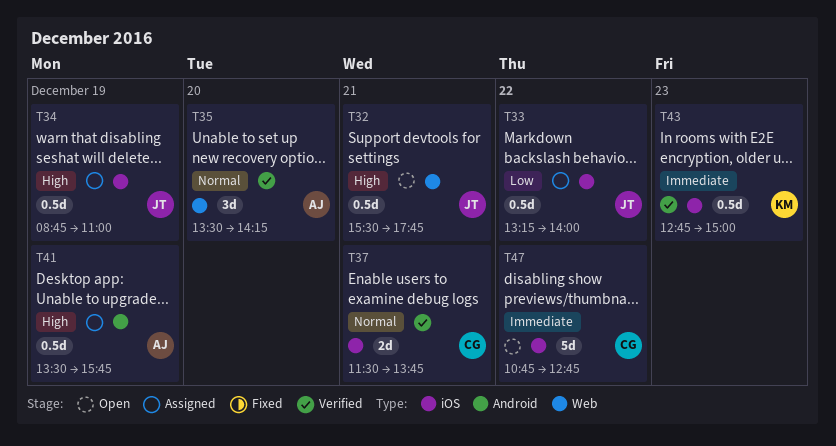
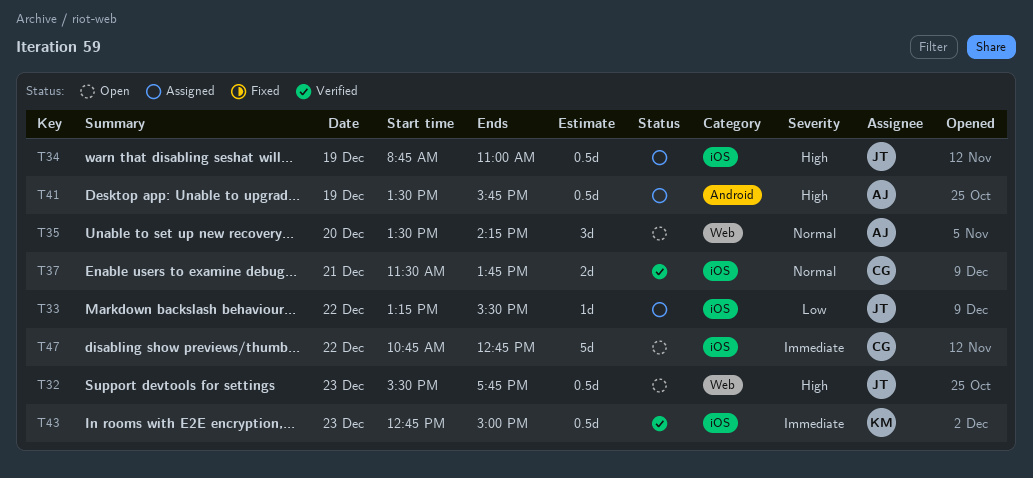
T32, day: Dec 21 -> Dec 23
T33, estimate: 0.5d -> 1d
T33, ends: 14:00 -> 15:30
T35, status: Verified -> Open

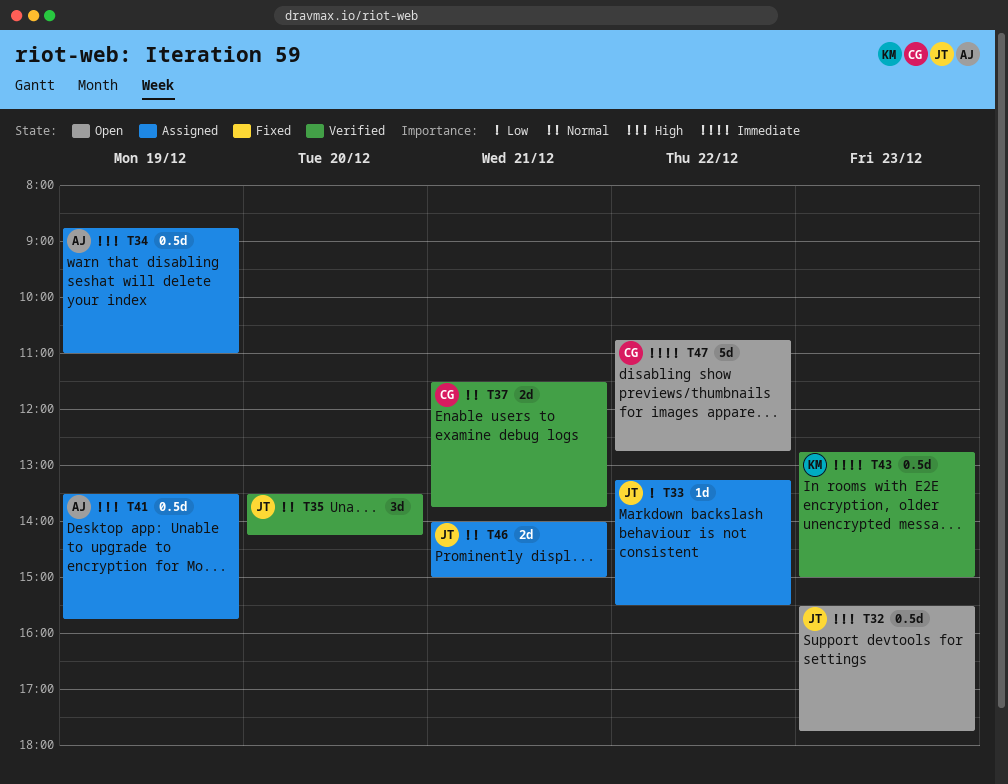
T34, owner: JT -> AJ
T35, status: Open -> Verified
T35, owner: AJ -> JT
T46: none -> present

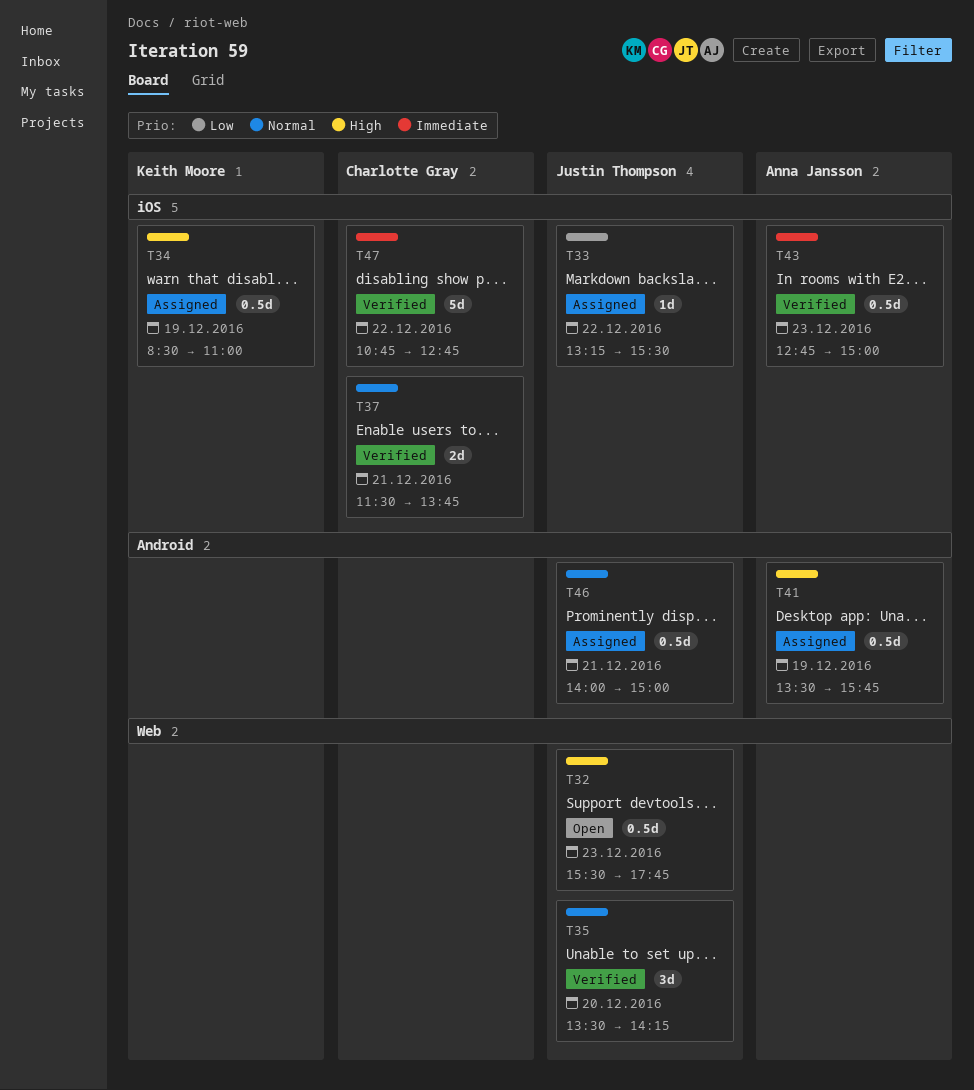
T34, owner: Anna Jansson -> Keith Moore
T34, begins: 08:45 -> 08:30
T43, owner: Keith Moore -> Anna Jansson
T46, estimate: 2d -> 0.5d
T47, status: Open -> Verified

